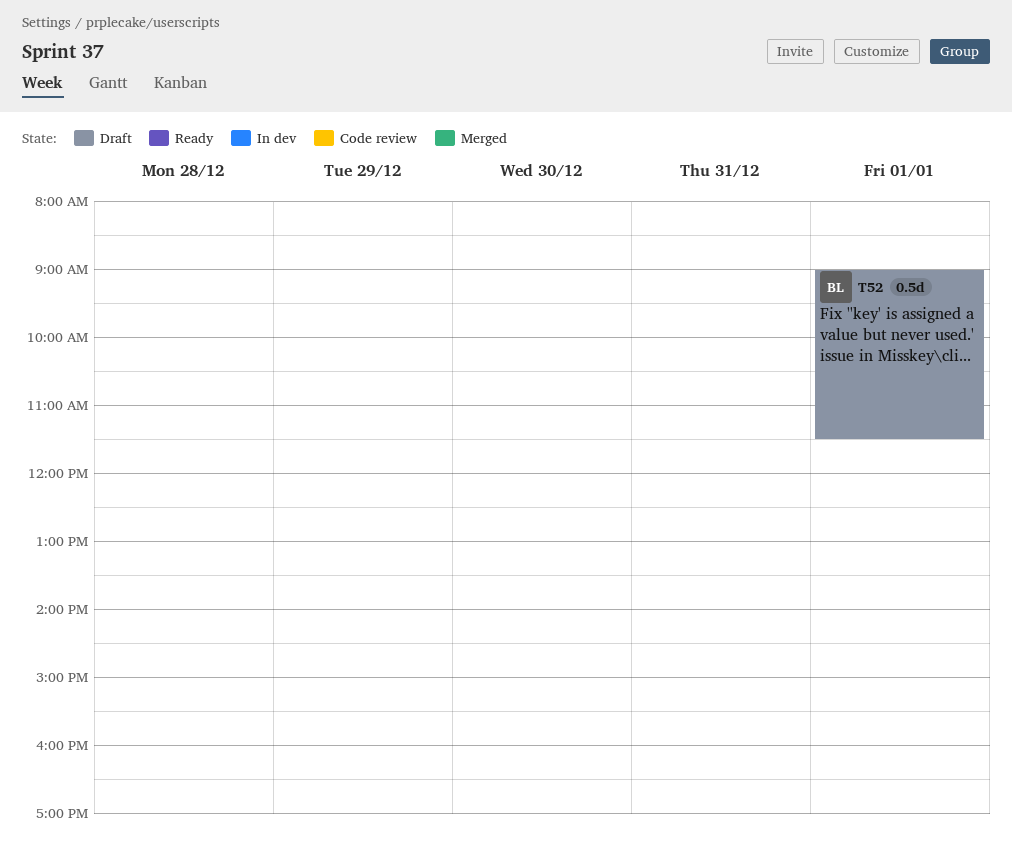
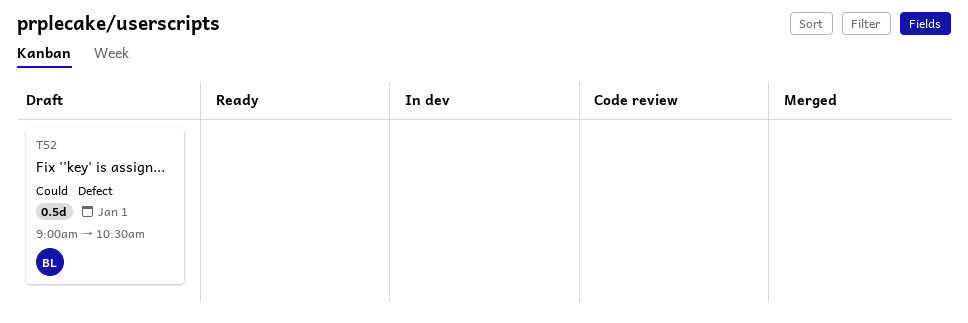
T52, ends: 11:30 -> 10:30

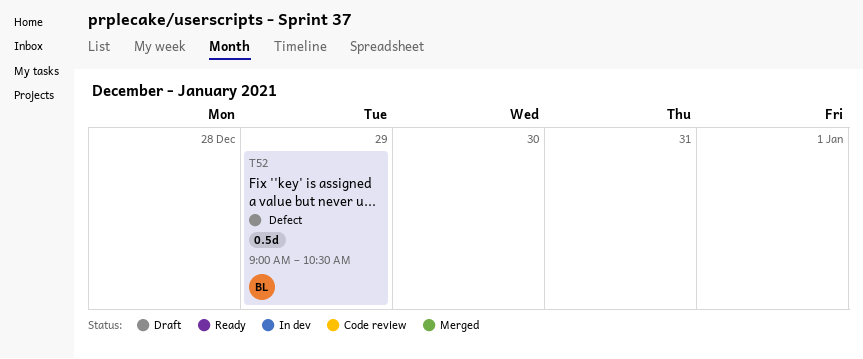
T52, day: Jan 1 -> Dec 29

